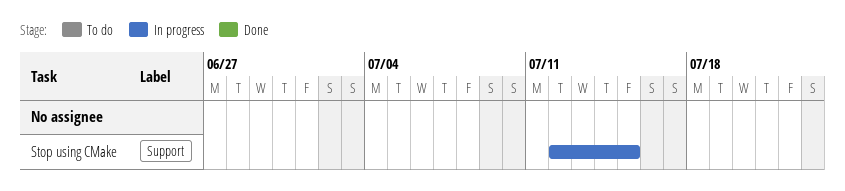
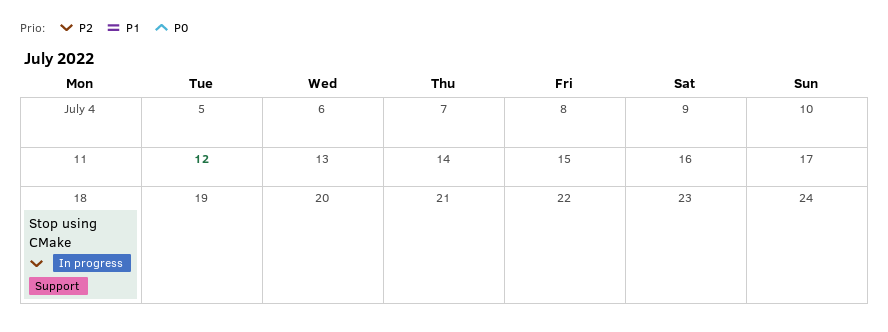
Stop using CMake, due: Jul 15 -> Jul 18

